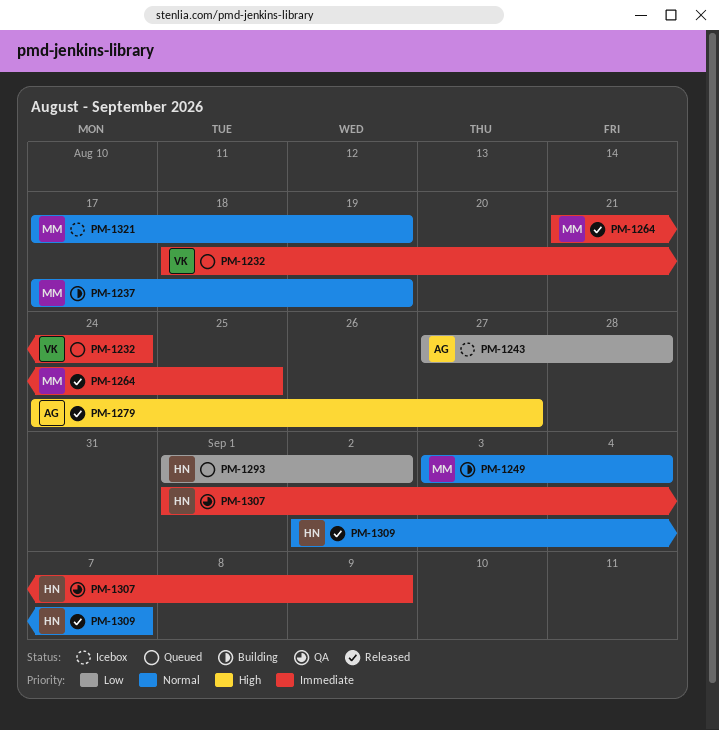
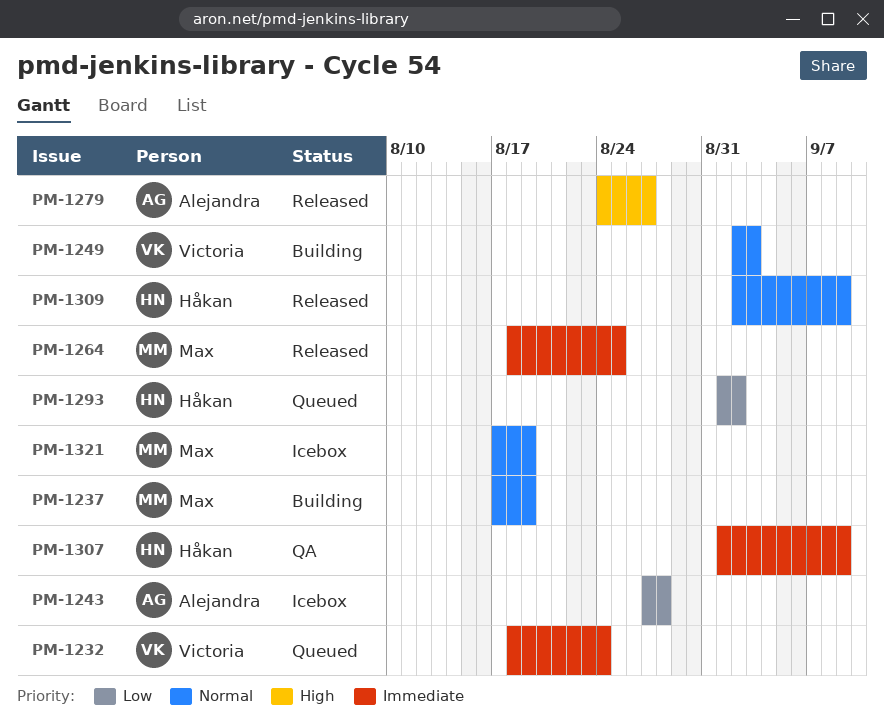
PM-1249, owner: Max -> Victoria
PM-1249, start: Sep 3 -> Sep 2
PM-1249, due: Sep 4 -> Sep 3
PM-1264, start: Aug 21 -> Aug 18
PM-1309, due: Sep 7 -> Sep 9

